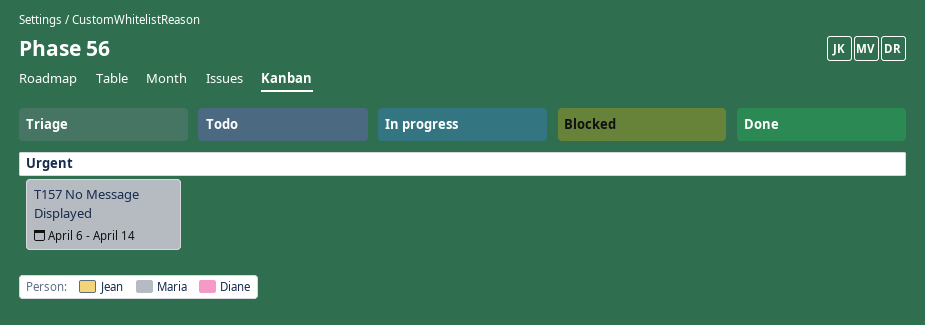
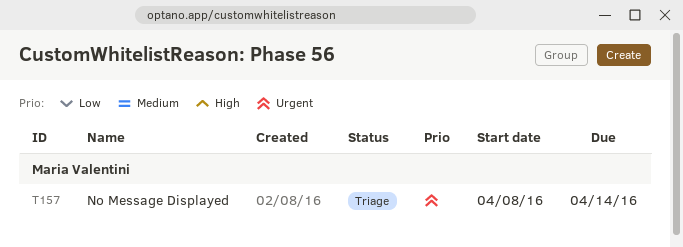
T157, start: Apr 6 -> Apr 8

